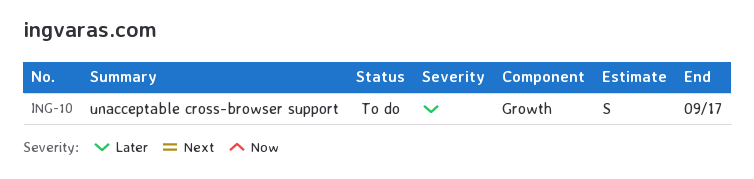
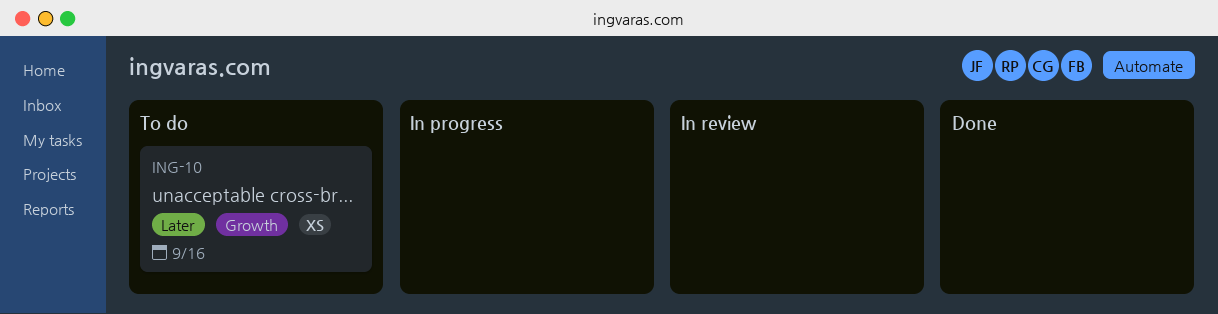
ING-10, estimate: S -> XS
ING-10, due: Sep 17 -> Sep 16

